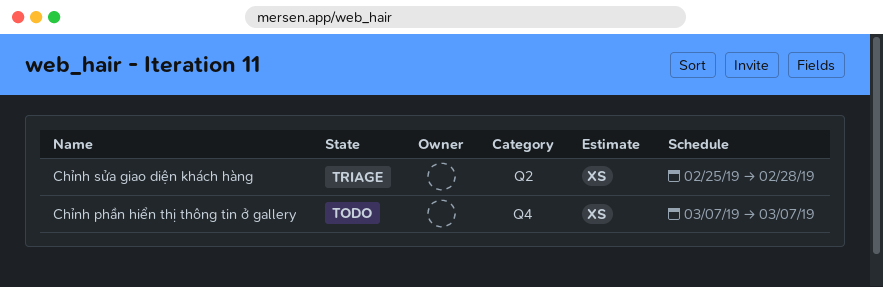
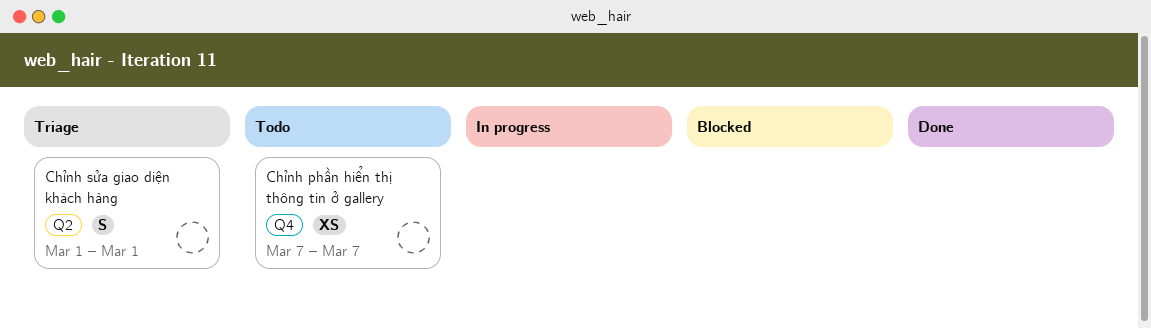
Chỉnh sửa giao diện khách hàng, estimate: XS -> S
Chỉnh sửa giao diện khách hàng, start: Feb 25 -> Mar 1
Chỉnh sửa giao diện khách hàng, due: Feb 28 -> Mar 1

